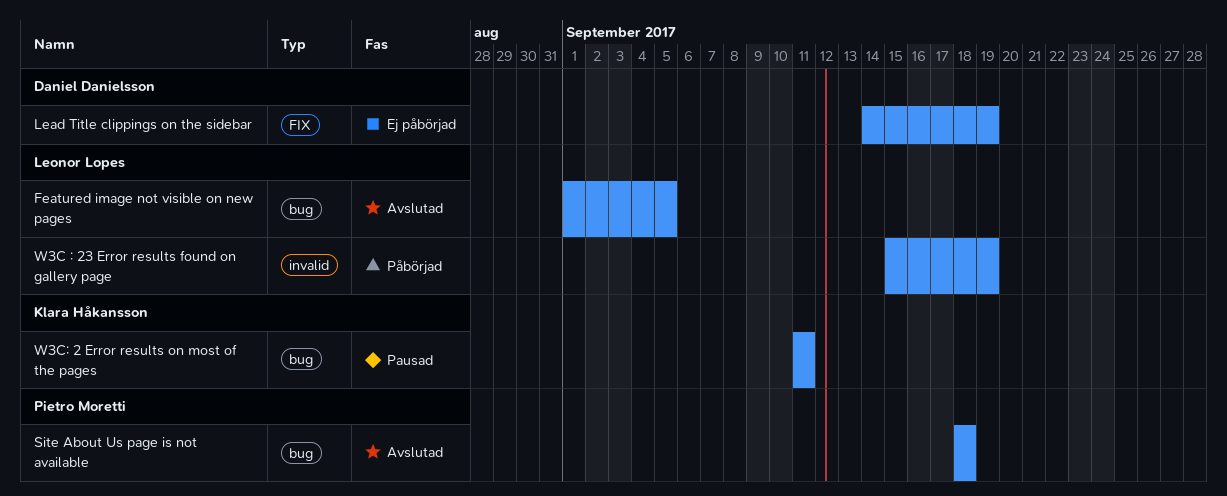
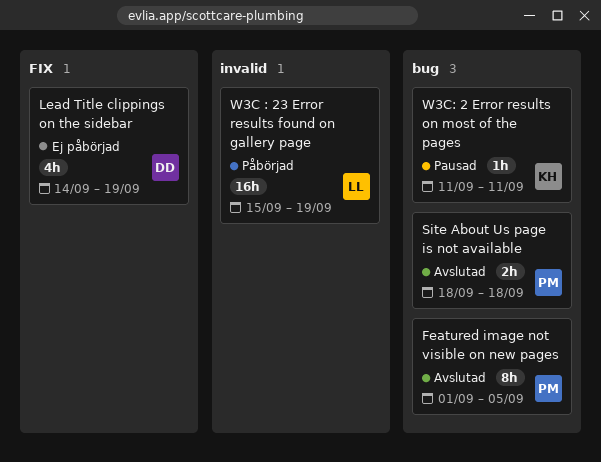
Featured image not visible on new pages, owner: Leonor Lopes -> Pietro Moretti

